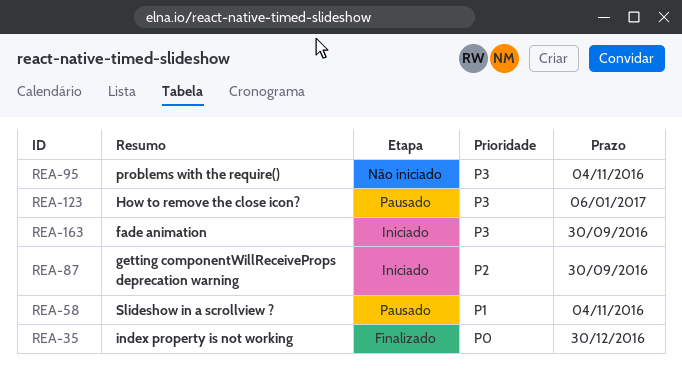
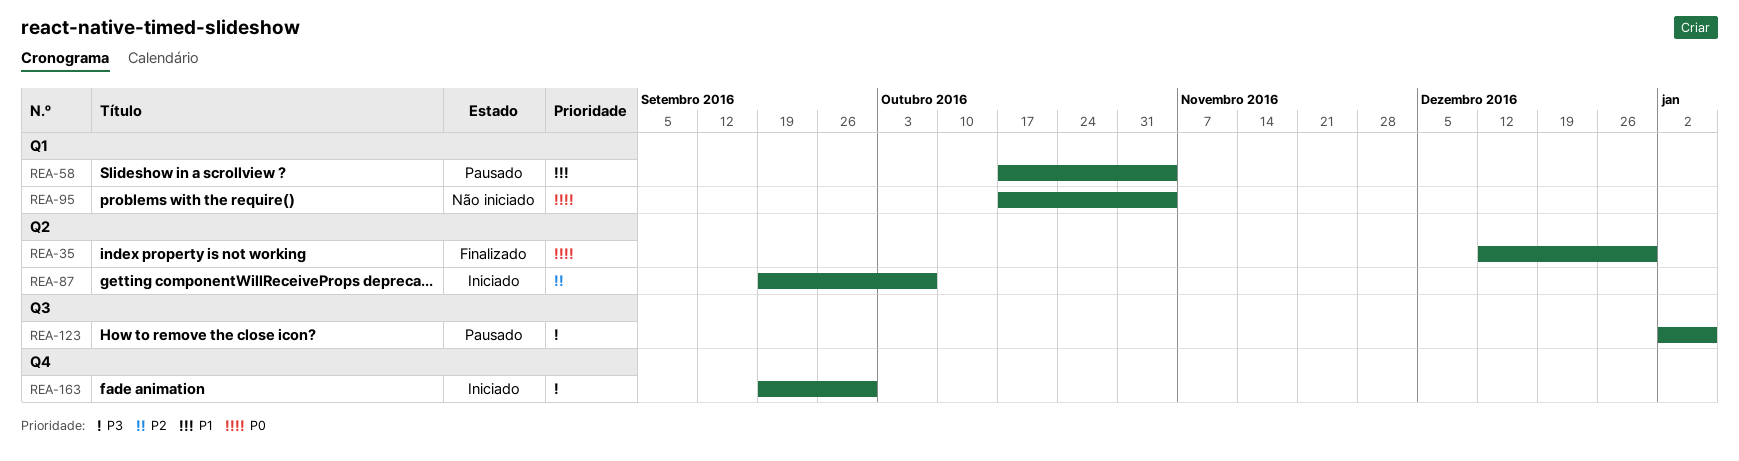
REA-87, due: Sep 30 -> Oct 7
REA-95, priority: P3 -> P0

